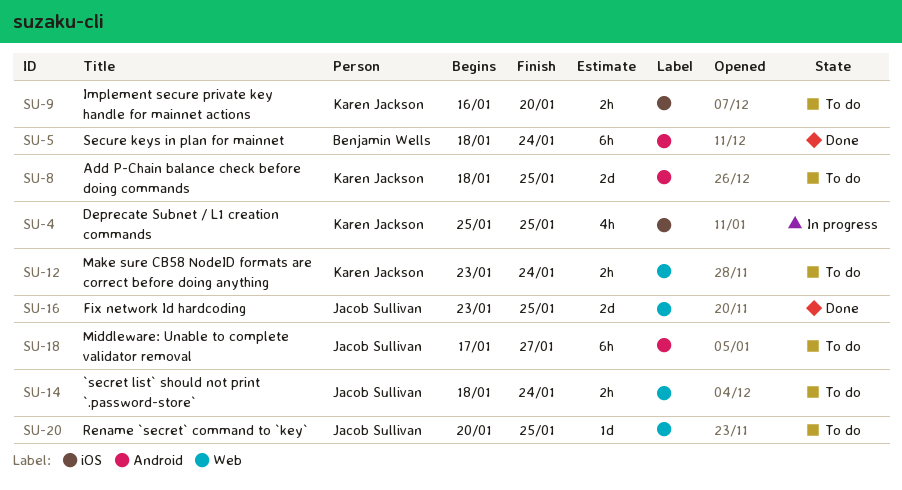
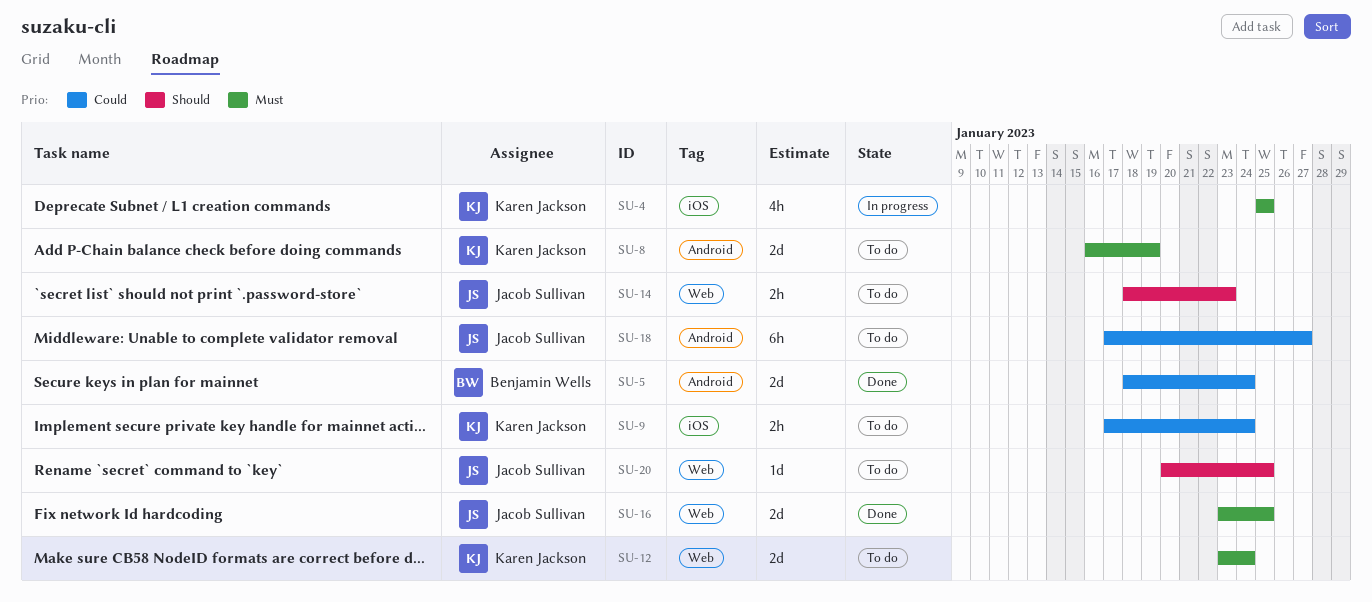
SU-5, estimate: 6h -> 2d
SU-8, start: Jan 18 -> Jan 16
SU-8, due: Jan 25 -> Jan 19
SU-9, start: Jan 16 -> Jan 17
SU-9, due: Jan 20 -> Jan 24
SU-12, estimate: 2h -> 2d
SU-14, due: Jan 24 -> Jan 23

